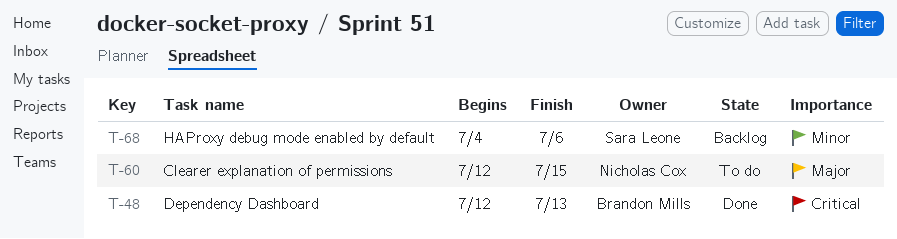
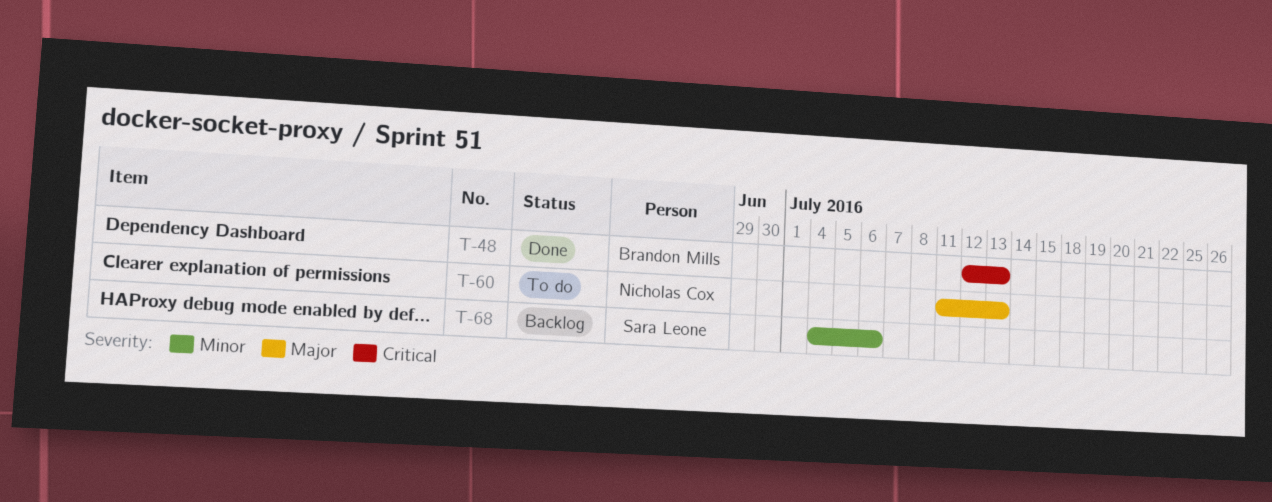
T-60, start: Jul 12 -> Jul 11
T-60, due: Jul 15 -> Jul 13

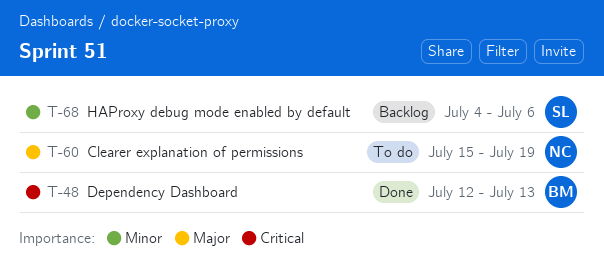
T-60, start: Jul 11 -> Jul 15
T-60, due: Jul 13 -> Jul 19

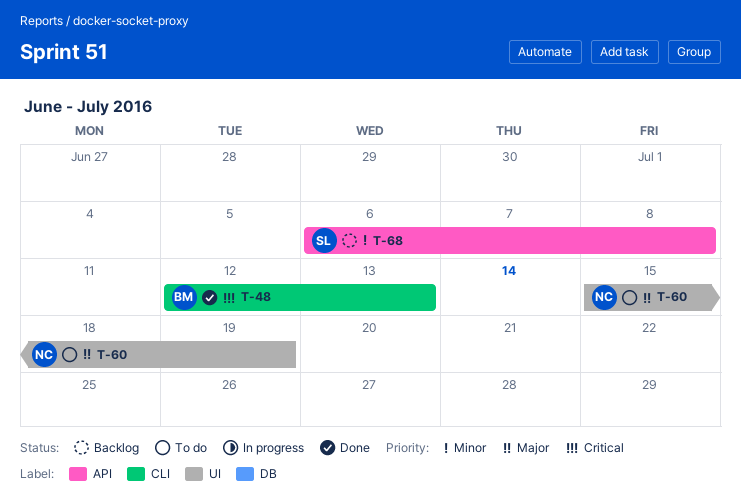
T-68, start: Jul 4 -> Jul 6
T-68, due: Jul 6 -> Jul 8

